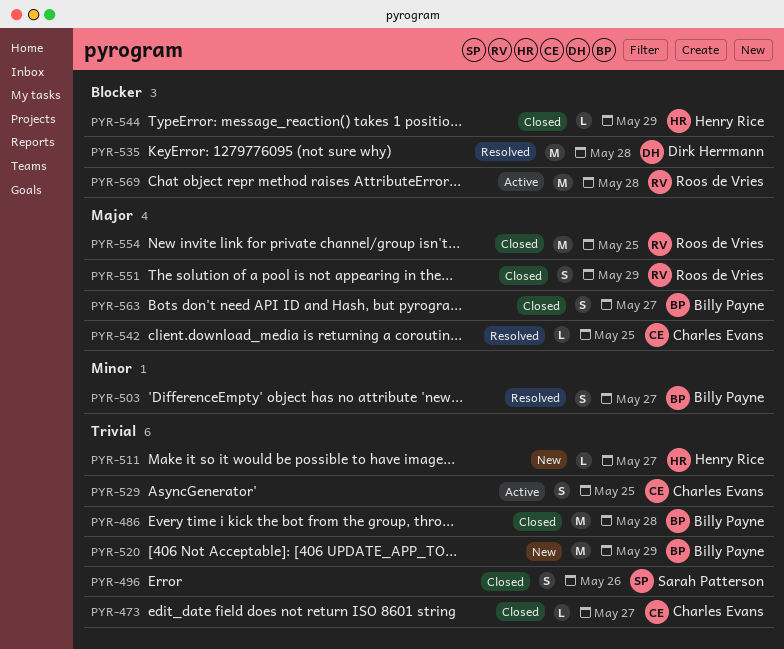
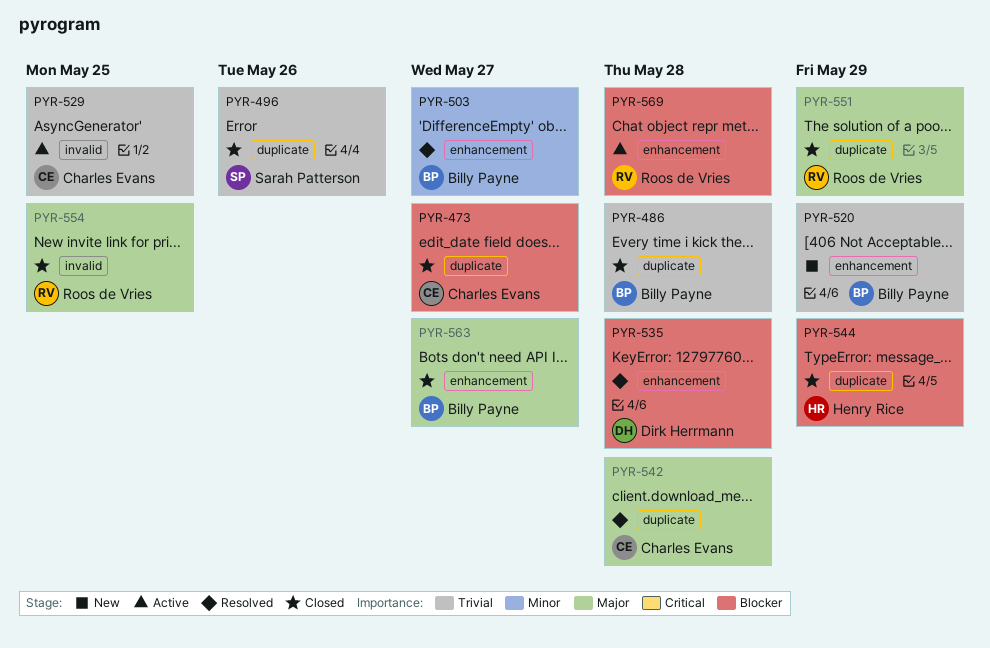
PYR-473, priority: Trivial -> Blocker
PYR-511: present -> none
PYR-542, due: May 25 -> May 28

